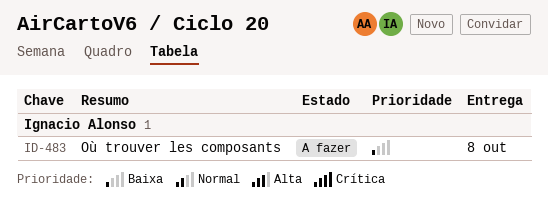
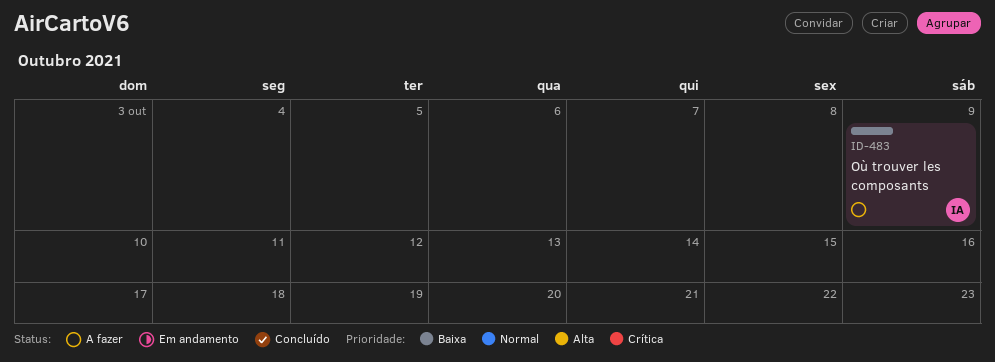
ID-483, due: Oct 8 -> Oct 9

